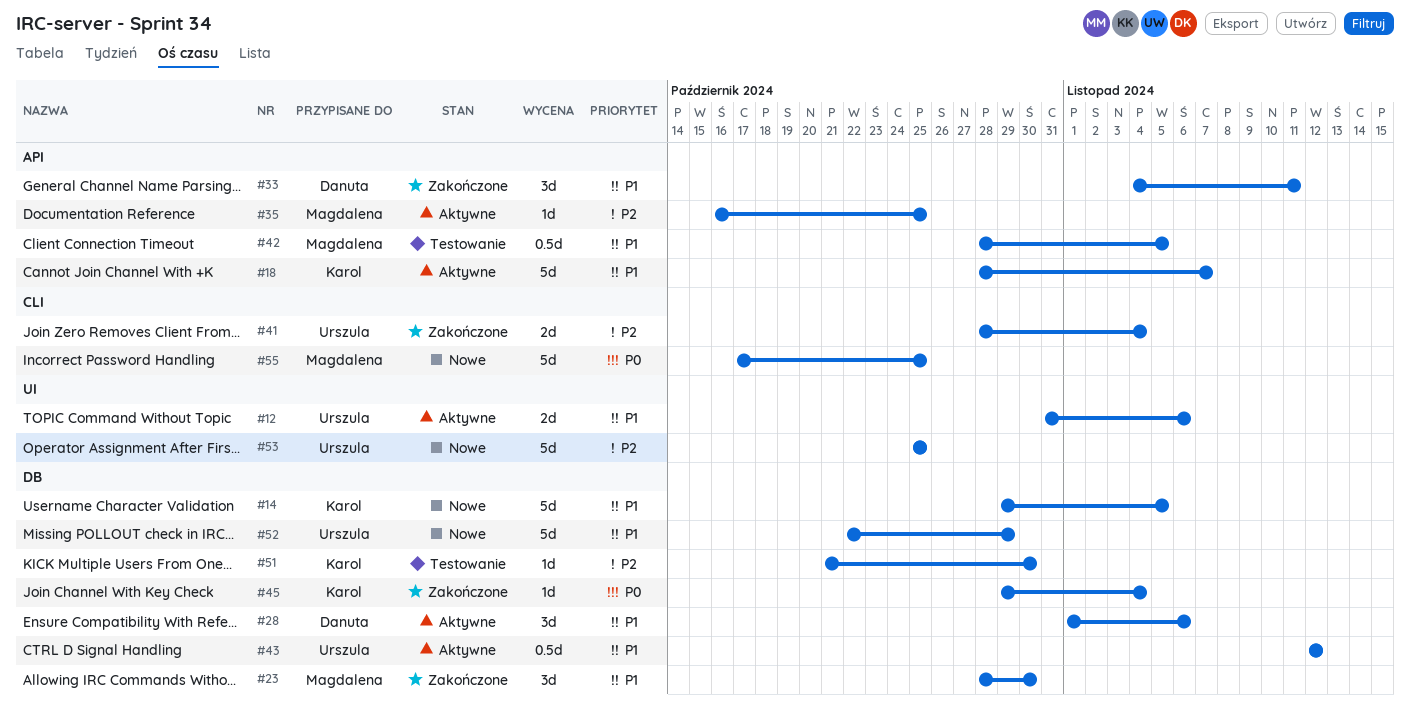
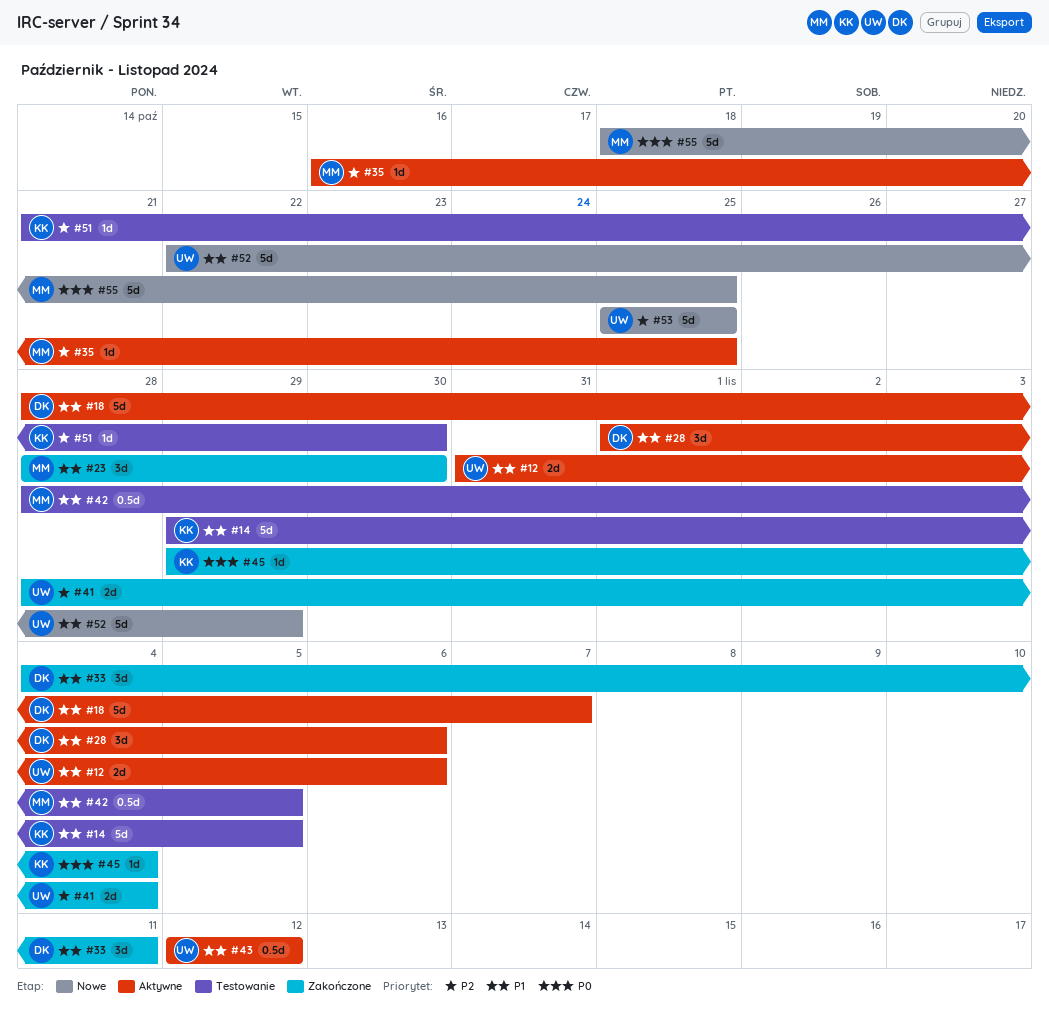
#14, status: Nowe -> Testowanie
#18, owner: Karol -> Danuta
#55, start: Oct 17 -> Oct 18

